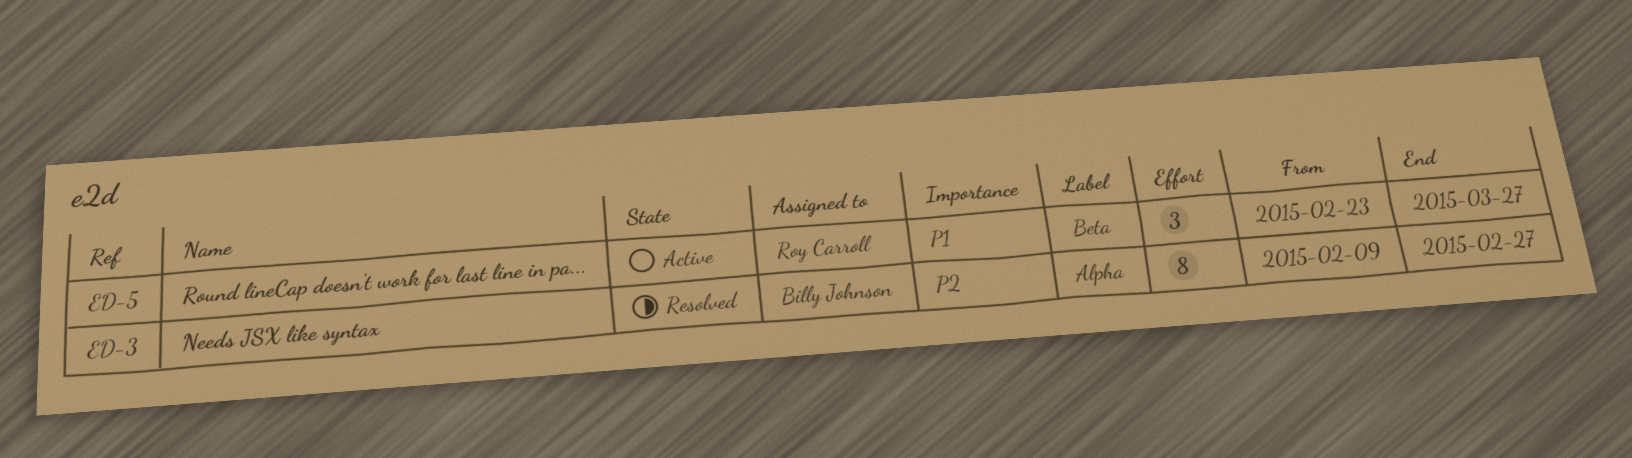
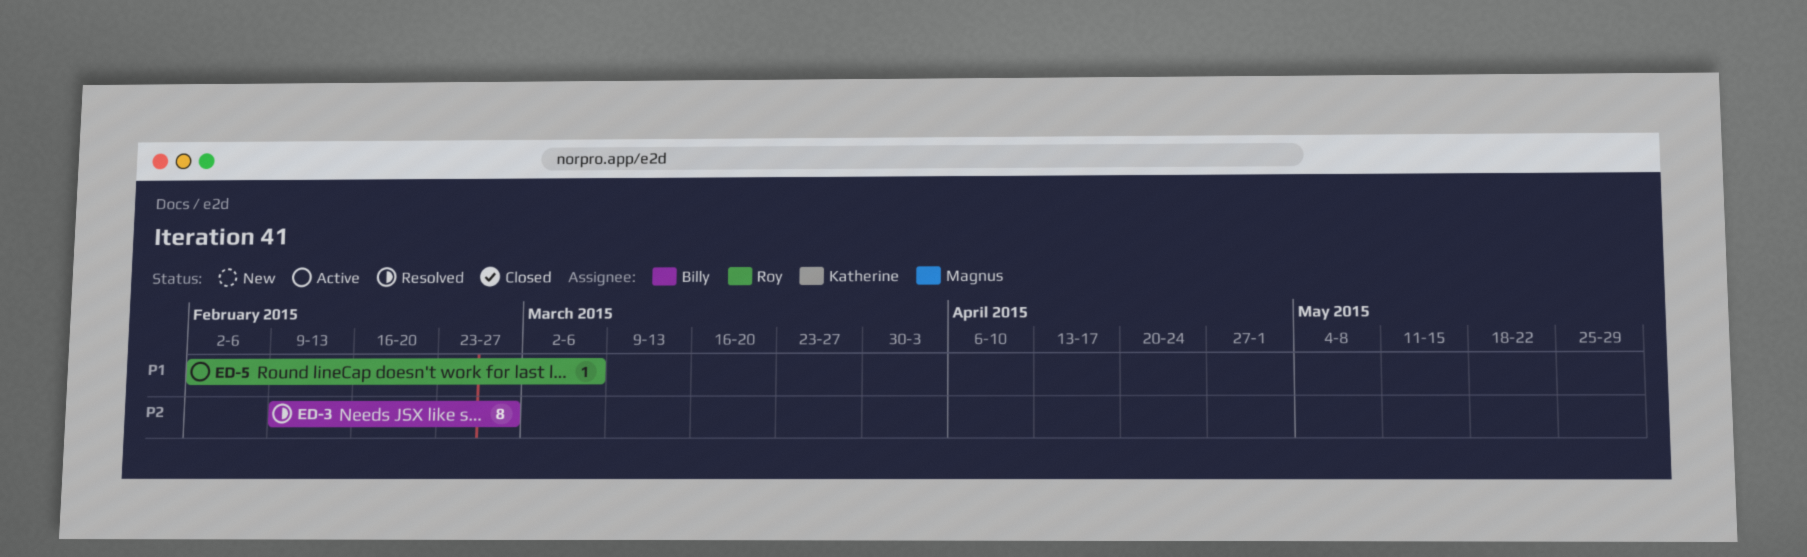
ED-5, estimate: 3 -> 1
ED-5, start: Feb 23 -> Feb 2
ED-5, due: Mar 27 -> Mar 6

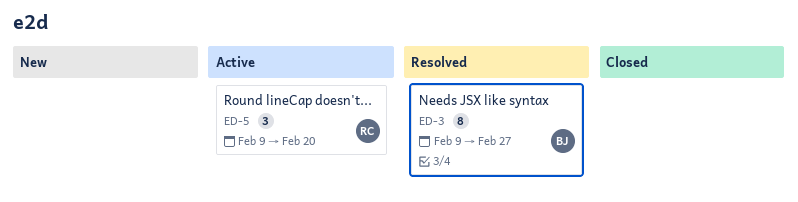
ED-5, estimate: 1 -> 3
ED-5, start: Feb 2 -> Feb 9
ED-5, due: Mar 6 -> Feb 20

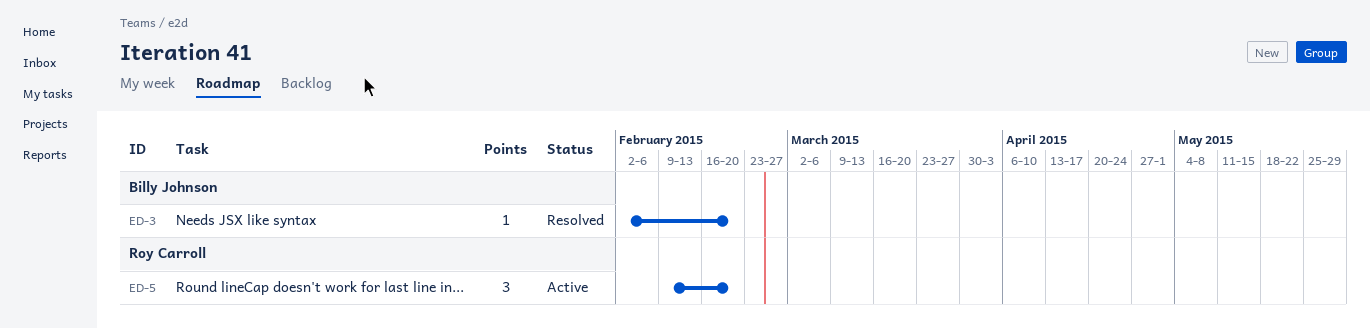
ED-3, estimate: 8 -> 1
ED-3, start: Feb 9 -> Feb 2
ED-3, due: Feb 27 -> Feb 20

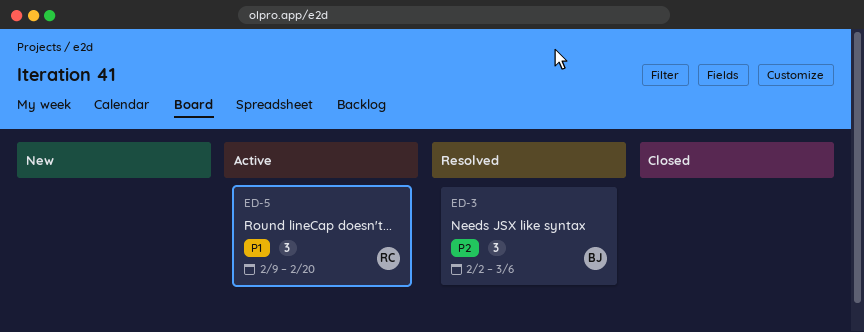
ED-3, estimate: 1 -> 3
ED-3, due: Feb 20 -> Mar 6

